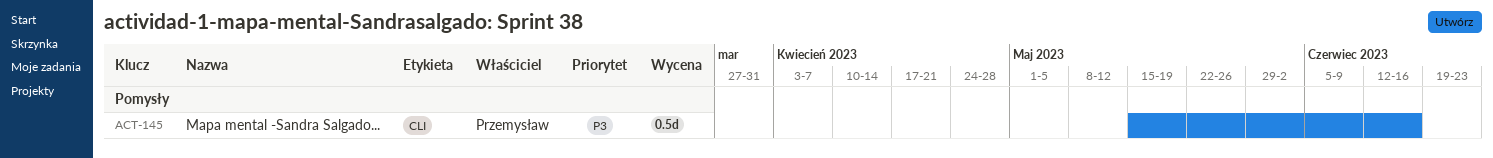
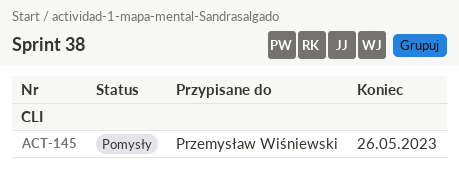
ACT-145, due: Jun 16 -> May 26

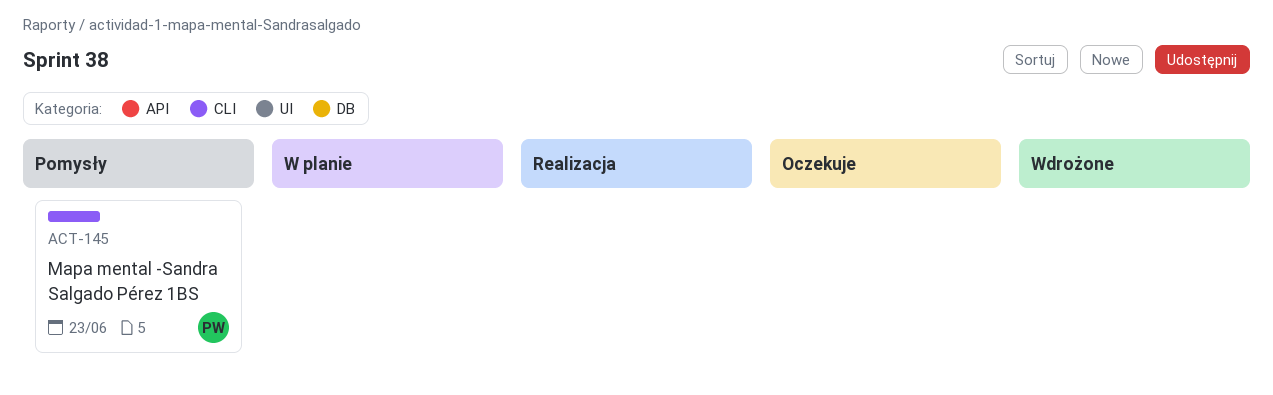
ACT-145, due: May 26 -> Jun 23

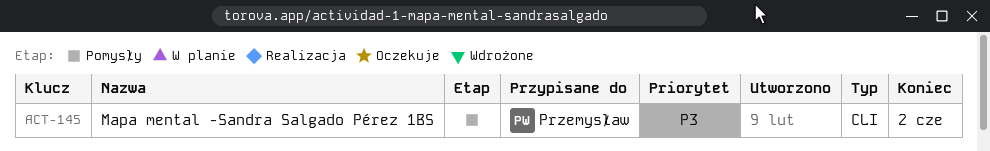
ACT-145, due: Jun 23 -> Jun 2

